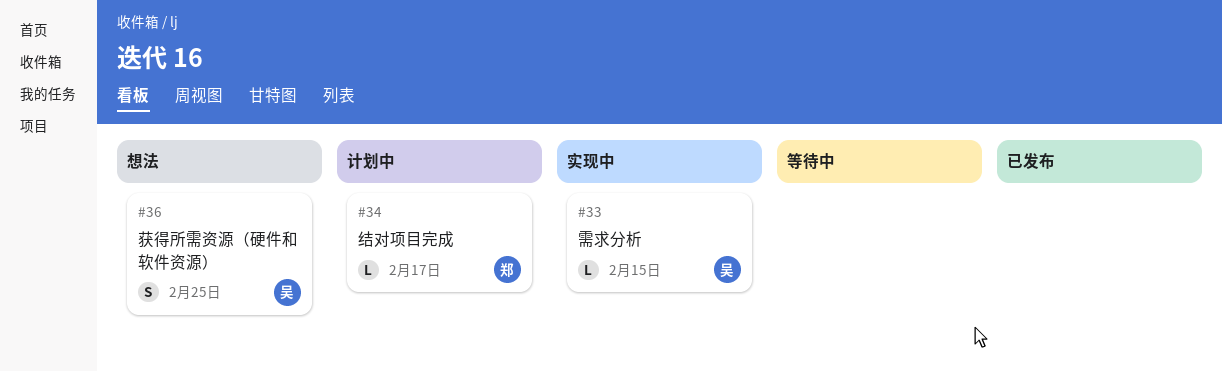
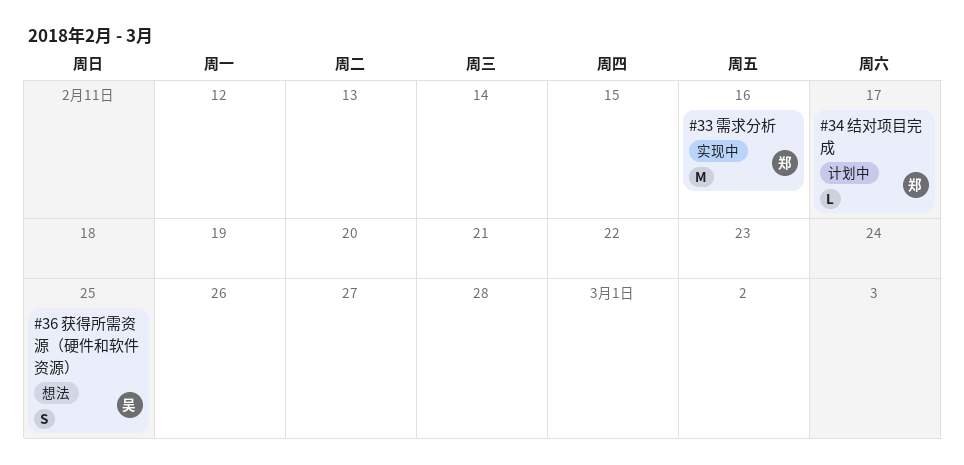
#33, owner: 吴 -> 郑
#33, estimate: L -> M
#33, due: Feb 15 -> Feb 16

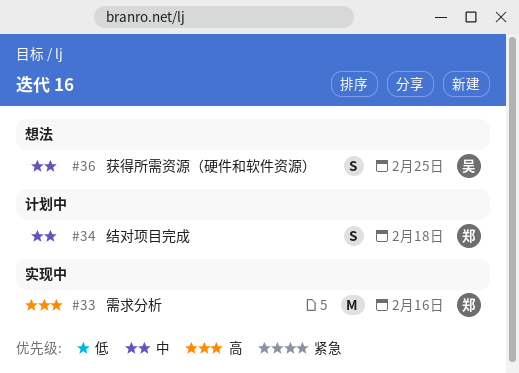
#34, estimate: L -> S
#34, due: Feb 17 -> Feb 18

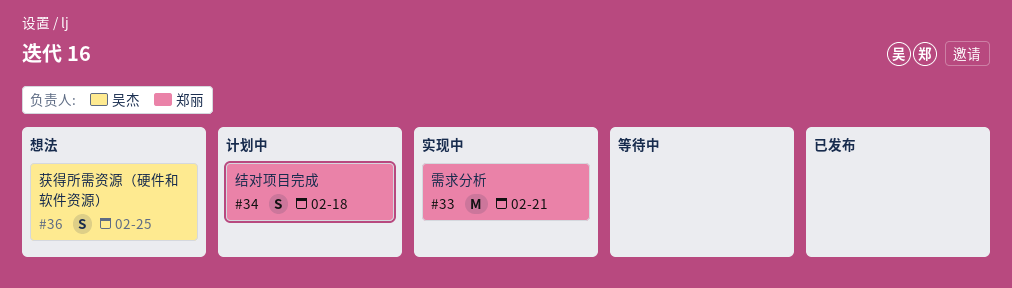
#33, due: Feb 16 -> Feb 21

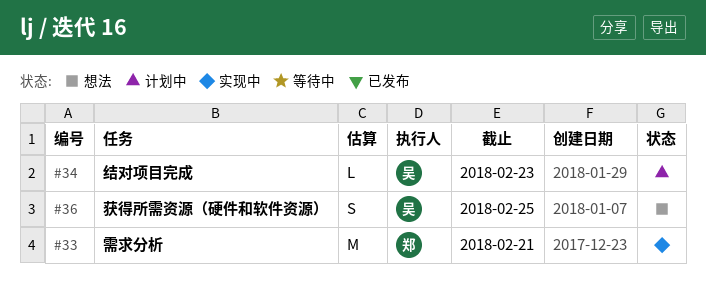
#34, owner: 郑丽 -> 吴杰
#34, estimate: S -> L
#34, due: Feb 18 -> Feb 23

